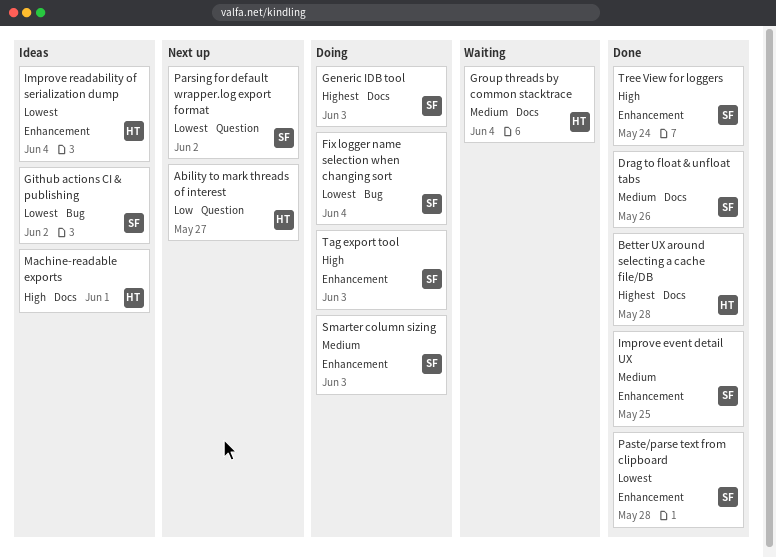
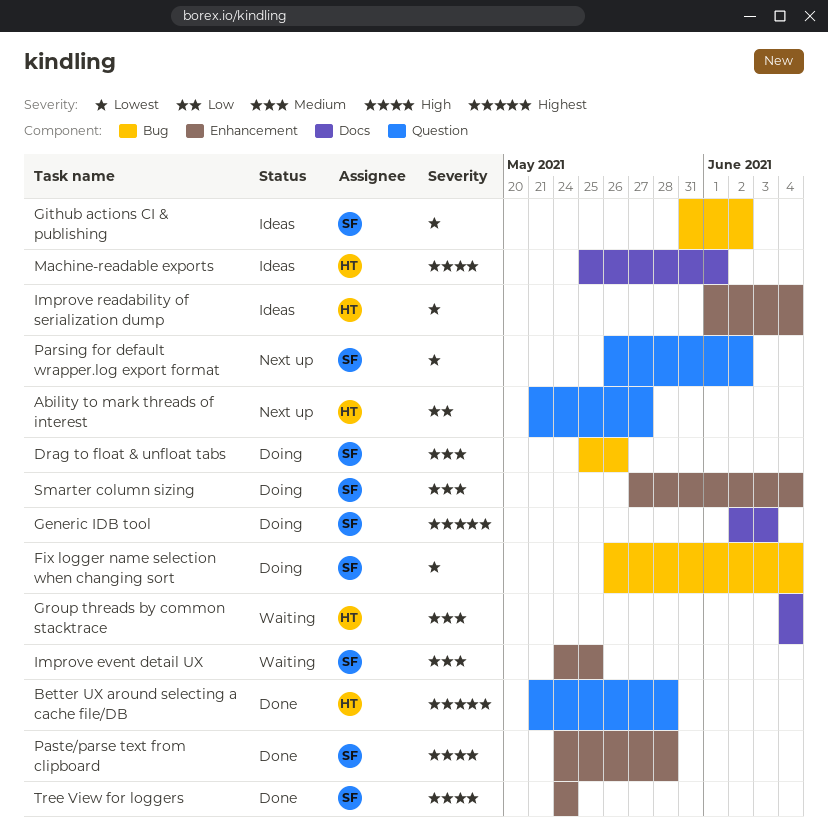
Better UX around selecting a cache file/DB, label: Docs -> Question
Drag to float & unfloat tabs, status: Done -> Doing
Drag to float & unfloat tabs, label: Docs -> Bug
Improve event detail UX, status: Done -> Waiting
Paste/parse text from clipboard, priority: Lowest -> High
Smarter column sizing, due: Jun 3 -> Jun 4
Tag export tool: present -> none

